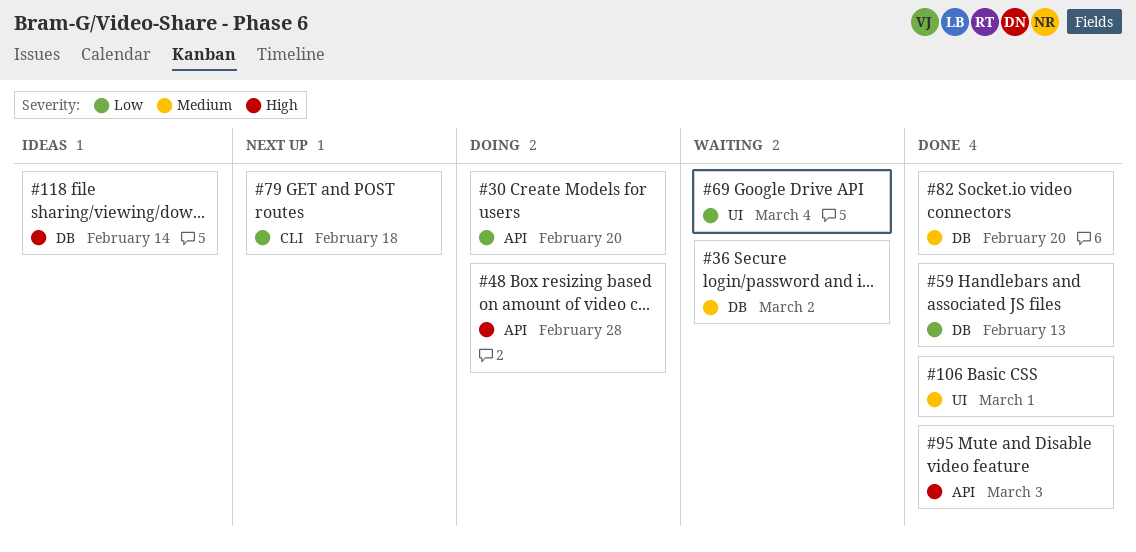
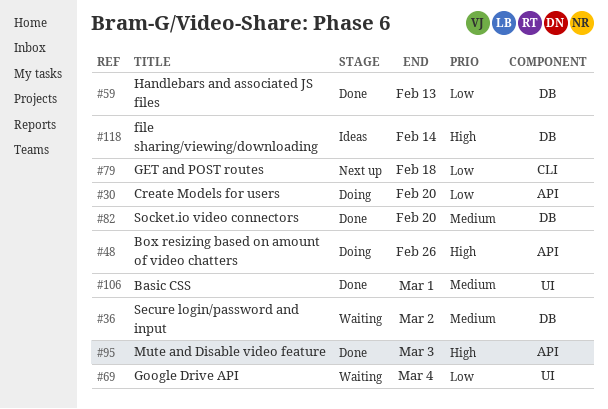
#48, due: Feb 28 -> Feb 26

